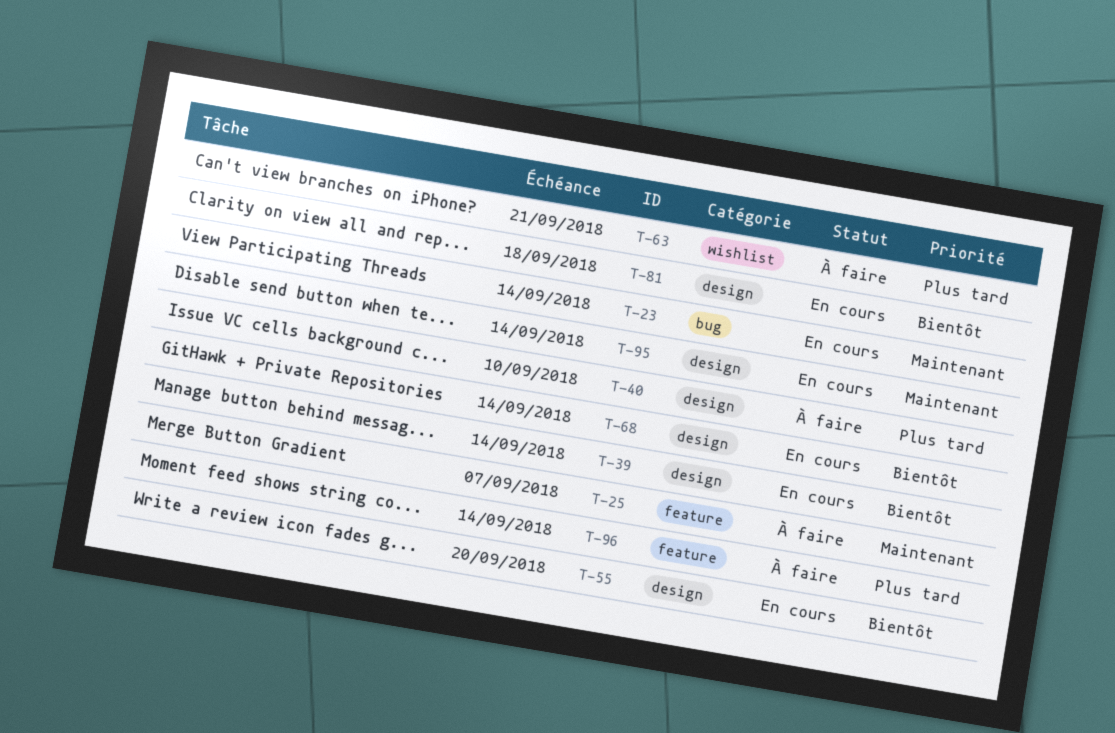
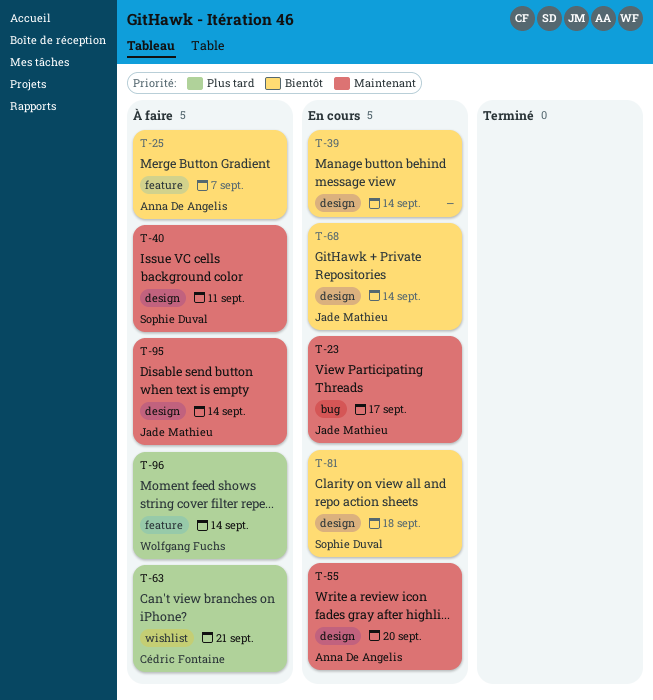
T-23, due: Sep 14 -> Sep 17
T-25, priority: Maintenant -> Bientôt
T-40, priority: Plus tard -> Maintenant
T-40, due: Sep 10 -> Sep 11
T-55, priority: Bientôt -> Maintenant
T-95, status: En cours -> À faire

